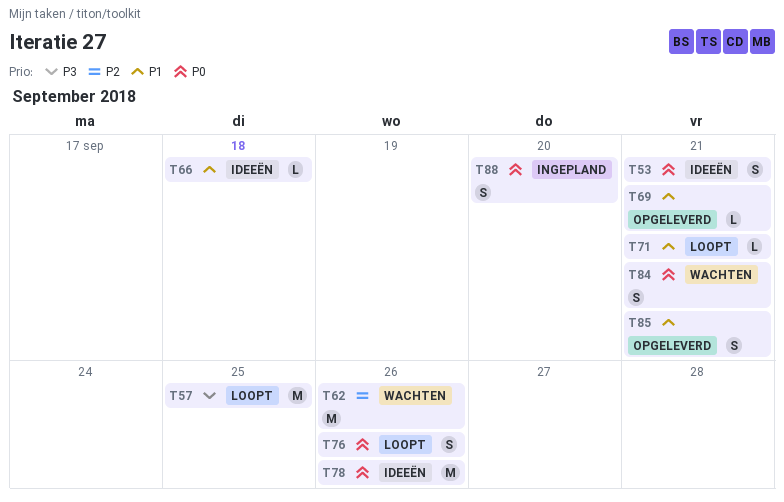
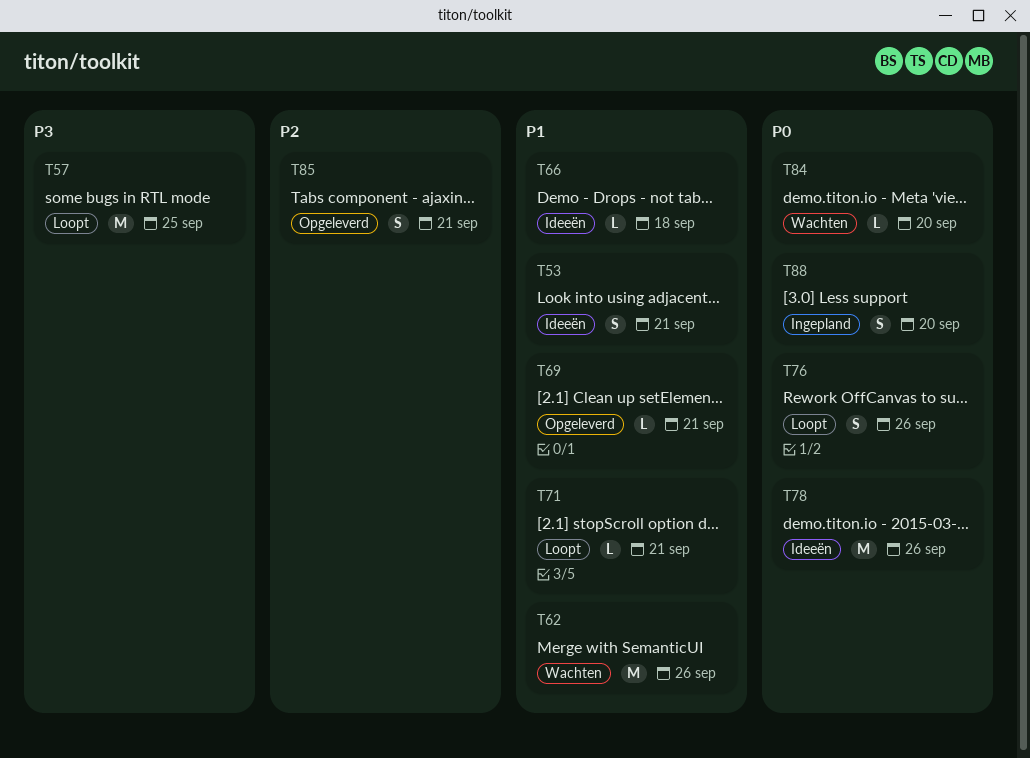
T53, priority: P0 -> P1
T62, priority: P2 -> P1
T84, estimate: S -> L
T84, due: Sep 21 -> Sep 20
T85, priority: P1 -> P2

